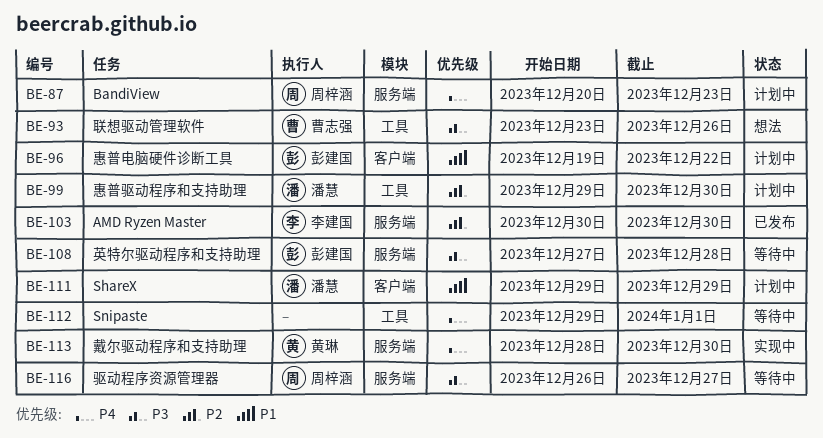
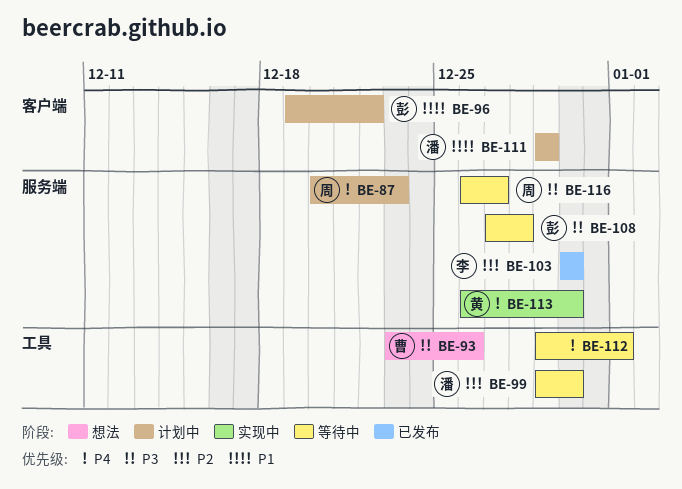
BE-99, status: 计划中 -> 等待中
BE-113, start: Dec 28 -> Dec 26

